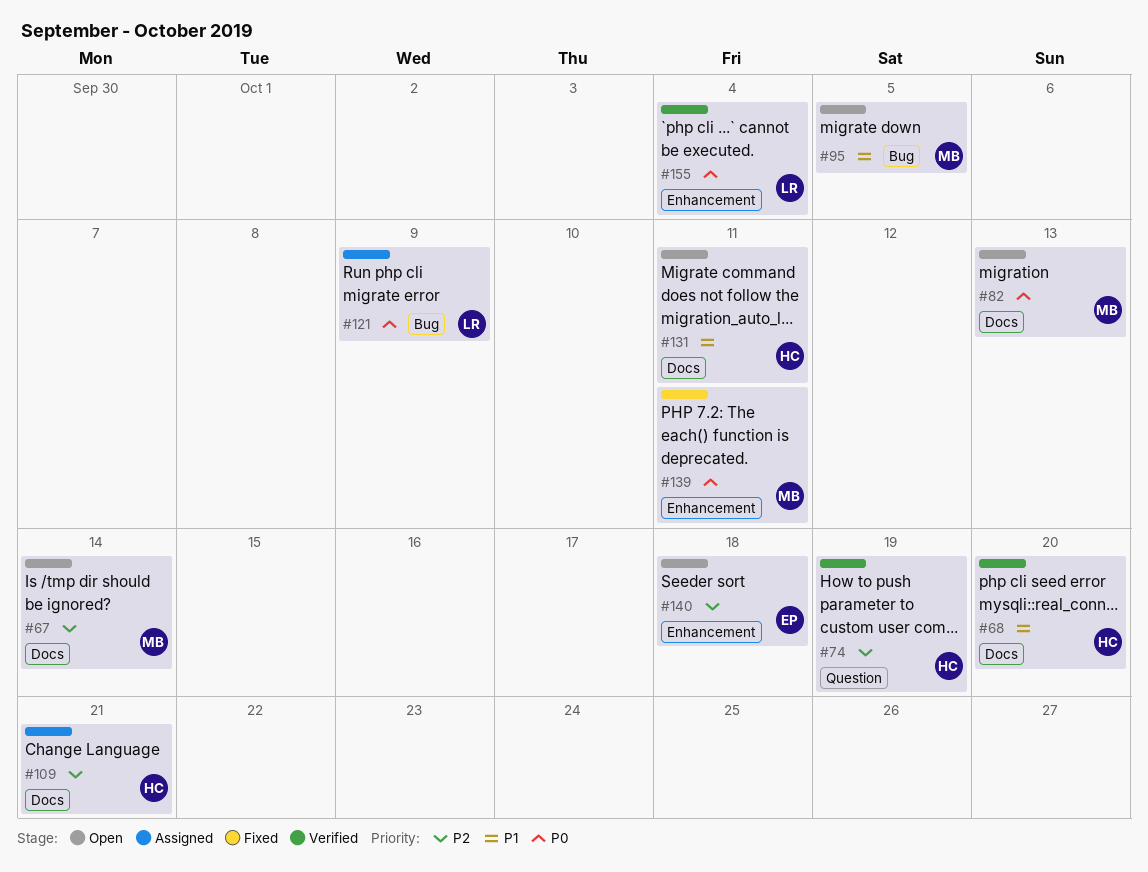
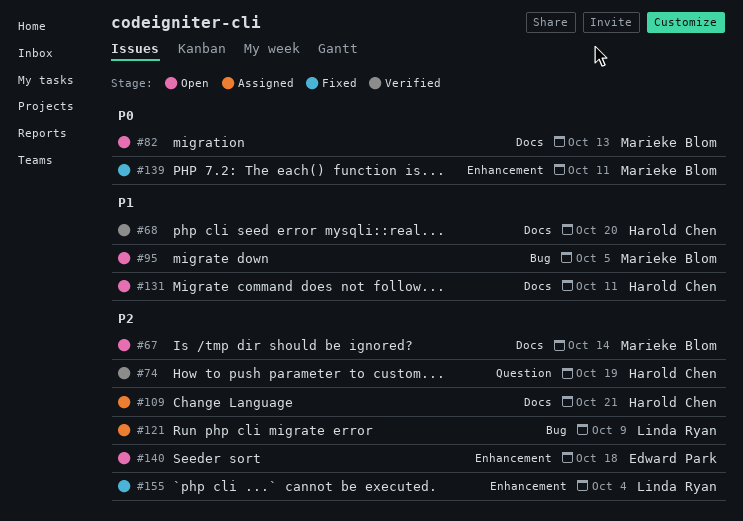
#121, priority: P0 -> P2
#155, status: Verified -> Fixed
#155, priority: P0 -> P2

